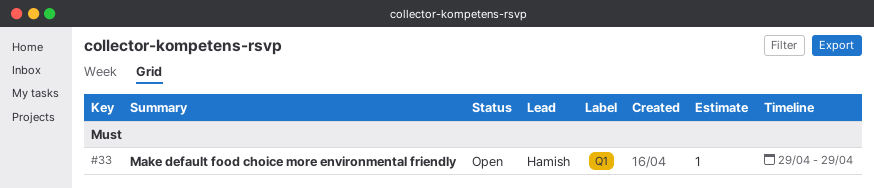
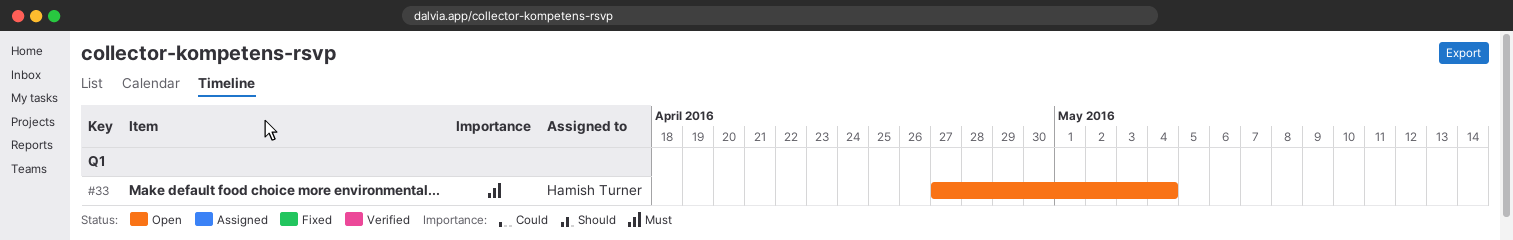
#33, start: Apr 29 -> Apr 27
#33, due: Apr 29 -> May 4

